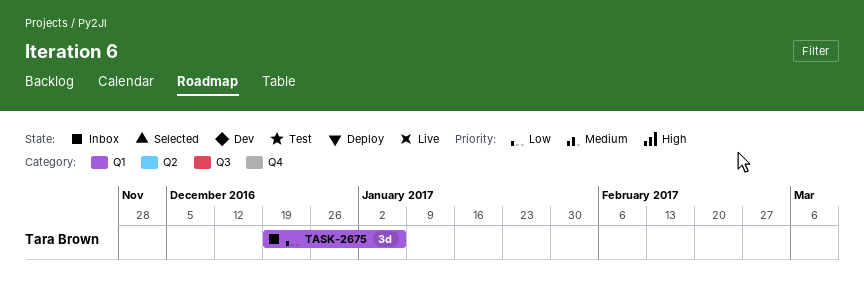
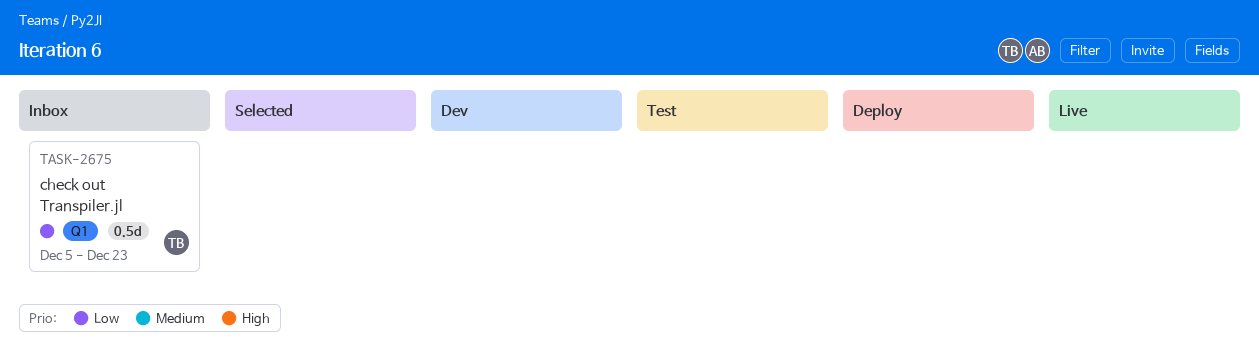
TASK-2675, estimate: 3d -> 0.5d
TASK-2675, start: Dec 19 -> Dec 5
TASK-2675, due: Jan 6 -> Dec 23

